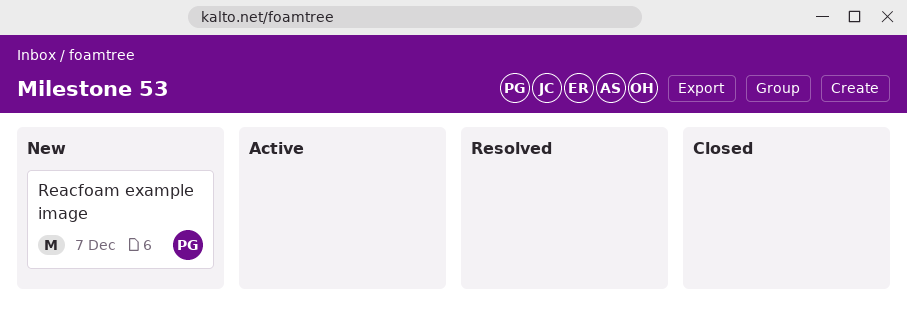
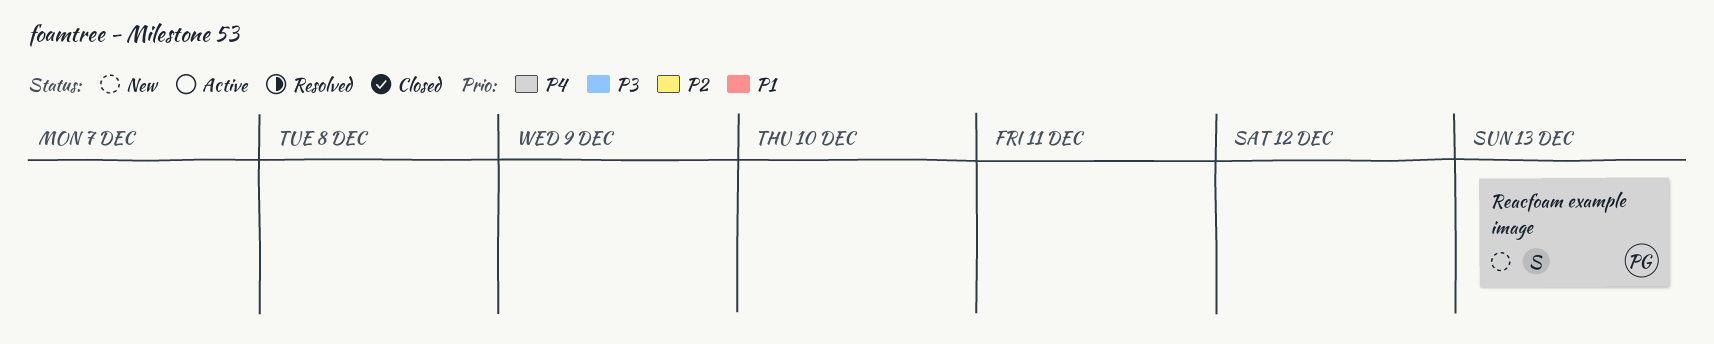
Reacfoam example image, estimate: M -> S
Reacfoam example image, due: Dec 7 -> Dec 13

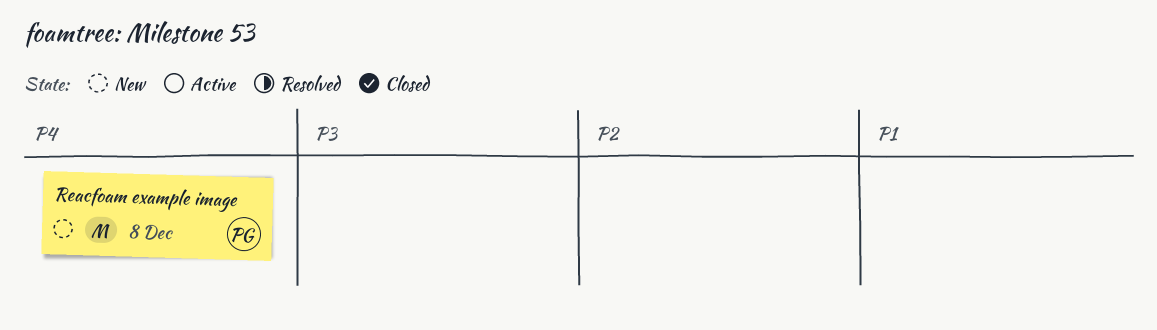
Reacfoam example image, estimate: S -> M
Reacfoam example image, due: Dec 13 -> Dec 8

